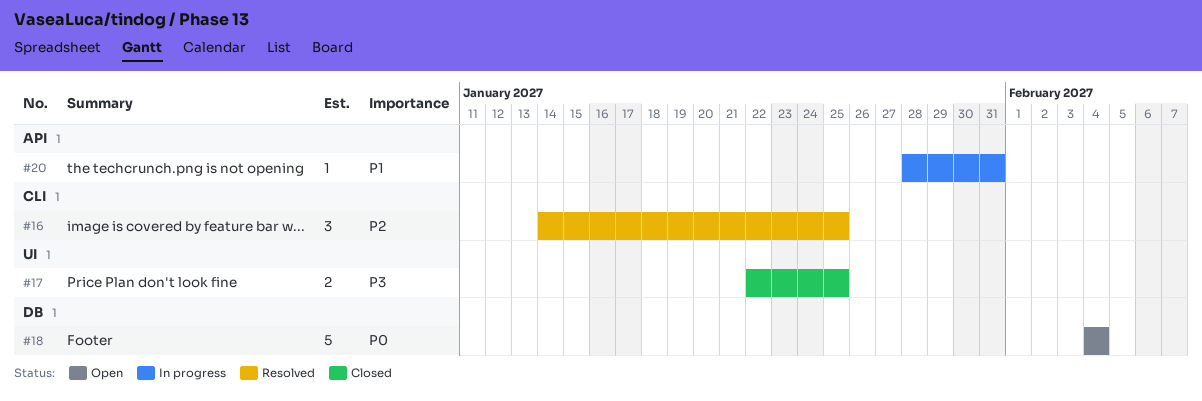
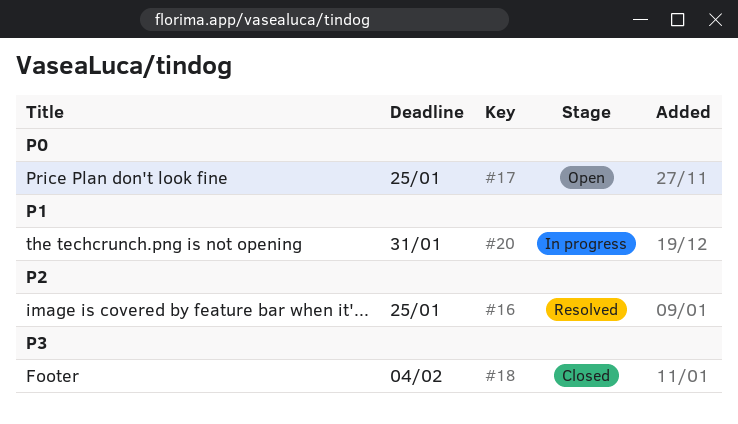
#17, status: Closed -> Open
#17, priority: P3 -> P0
#18, status: Open -> Closed
#18, priority: P0 -> P3

